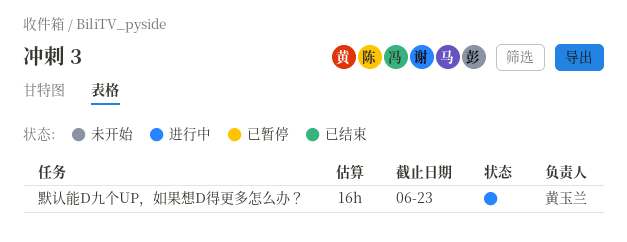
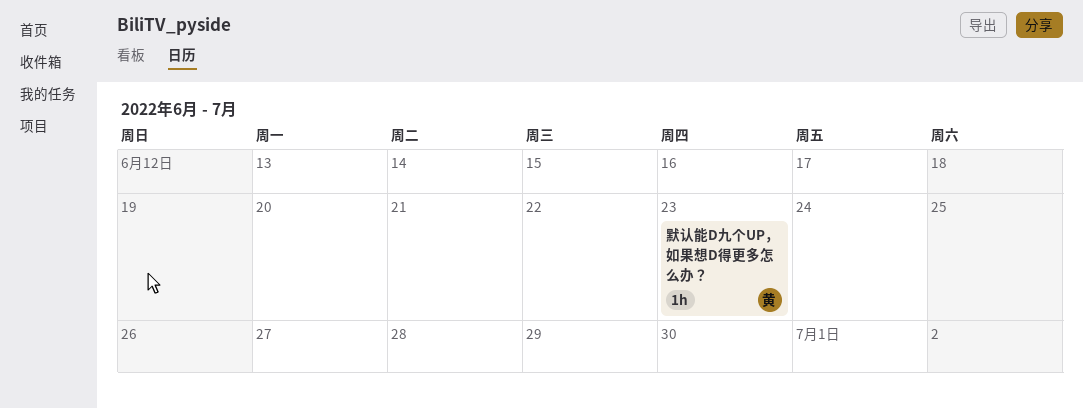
默认能D九个UP，如果想D得更多怎么办？, estimate: 16h -> 1h

